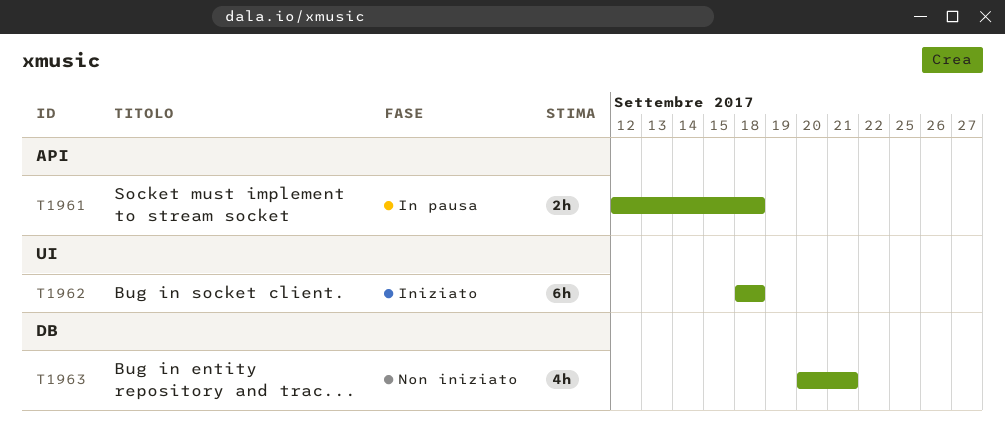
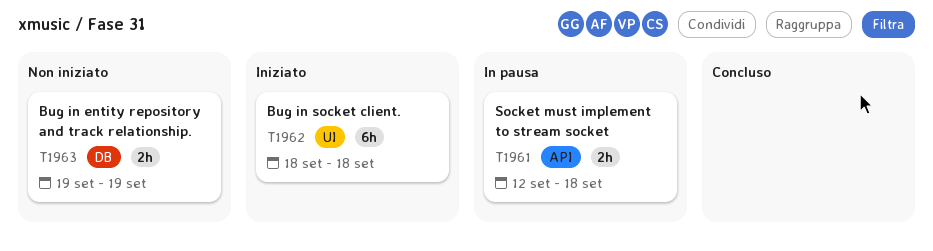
T1963, estimate: 4h -> 2h
T1963, start: Sep 20 -> Sep 19
T1963, due: Sep 21 -> Sep 19

